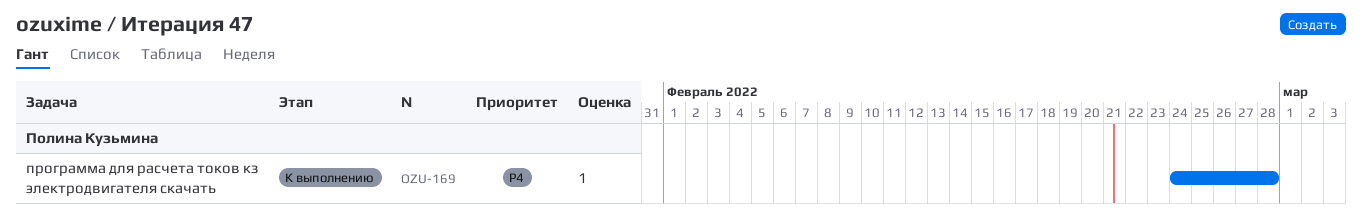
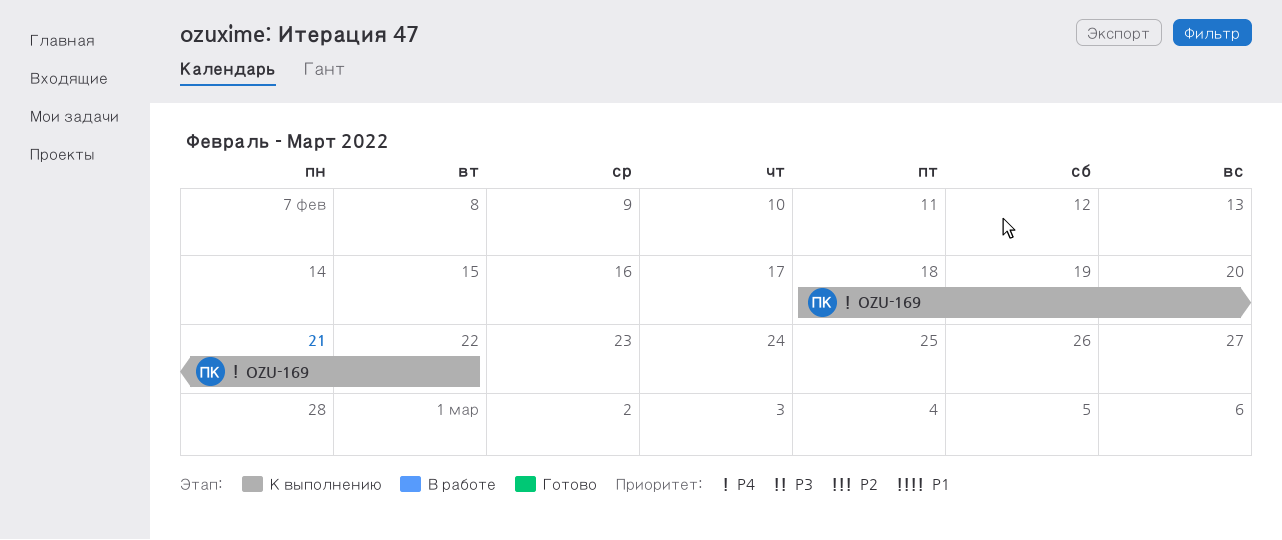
OZU-169, start: Feb 24 -> Feb 18
OZU-169, due: Feb 28 -> Feb 22

